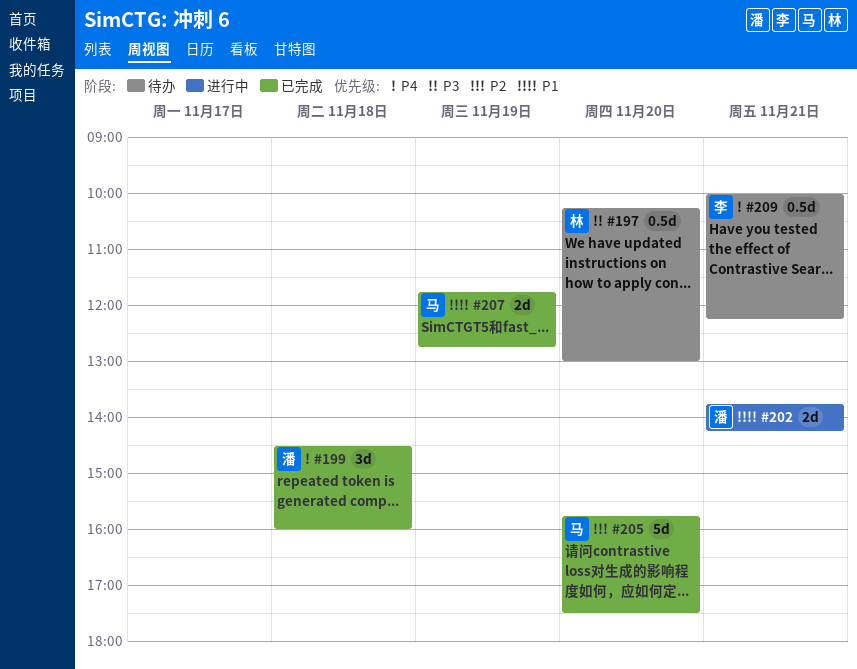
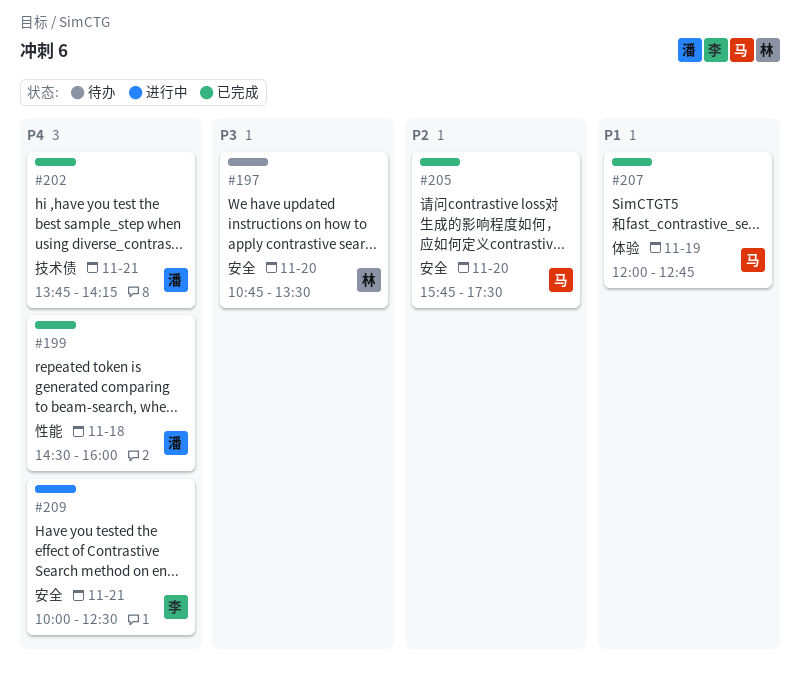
#197, begins: 10:15 -> 10:45
#197, ends: 13:00 -> 13:30
#202, status: 进行中 -> 已完成
#202, priority: P1 -> P4
#207, begins: 11:45 -> 12:00
#209, status: 待办 -> 进行中
#209, ends: 12:15 -> 12:30

